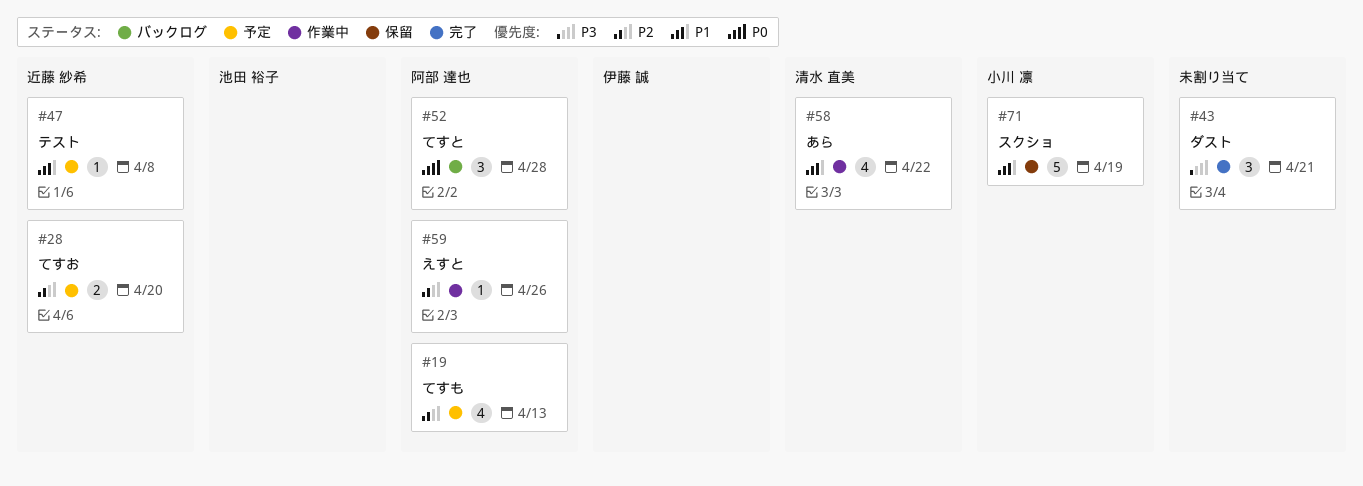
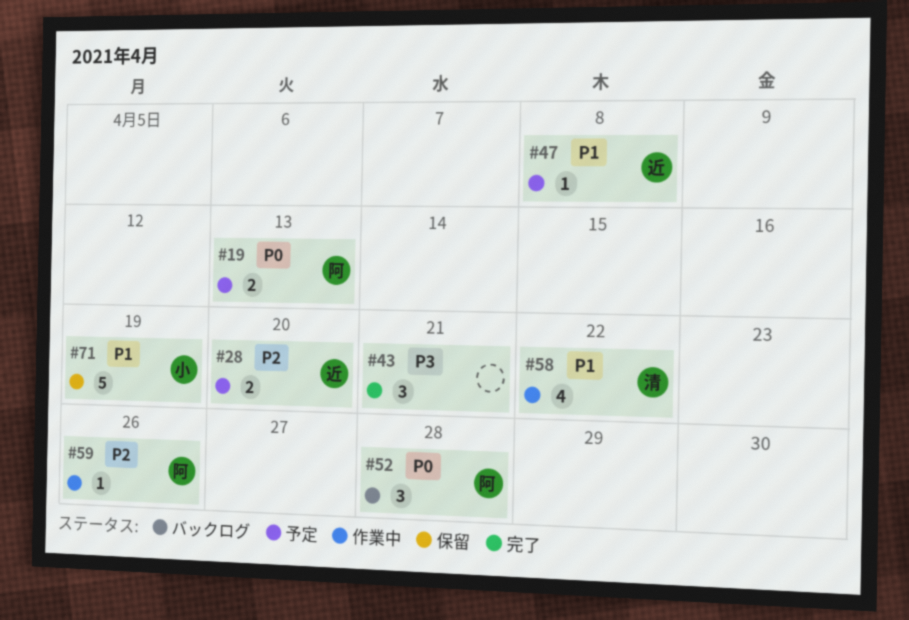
#19, priority: P2 -> P0
#19, estimate: 4 -> 2

